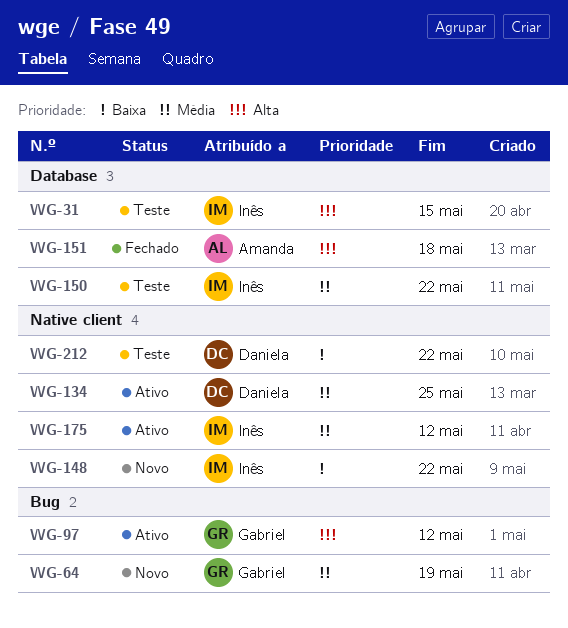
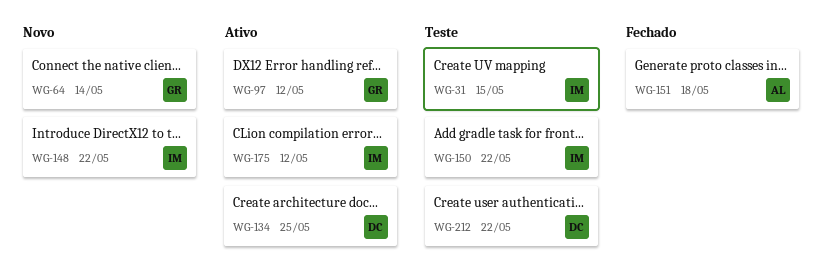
WG-64, due: May 19 -> May 14

